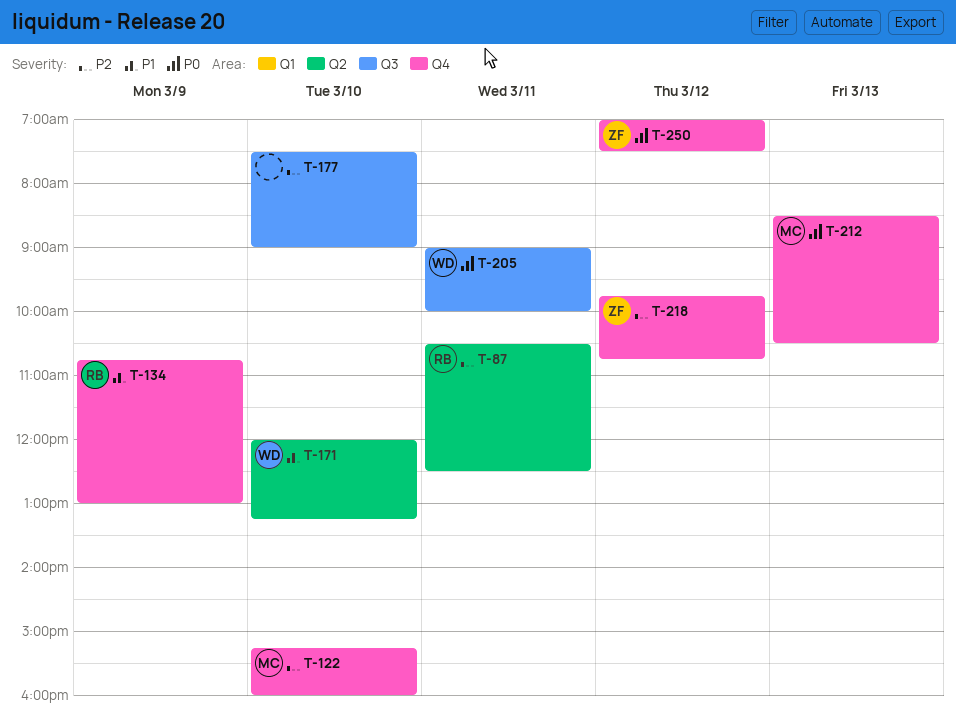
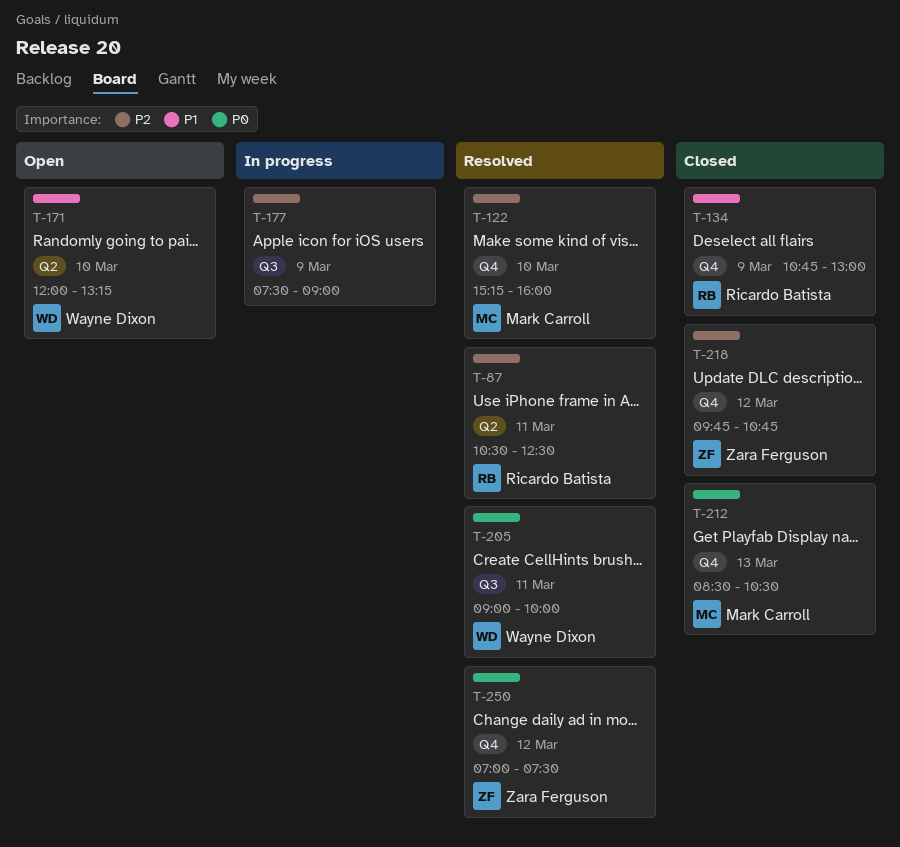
T-177, day: Mar 10 -> Mar 9

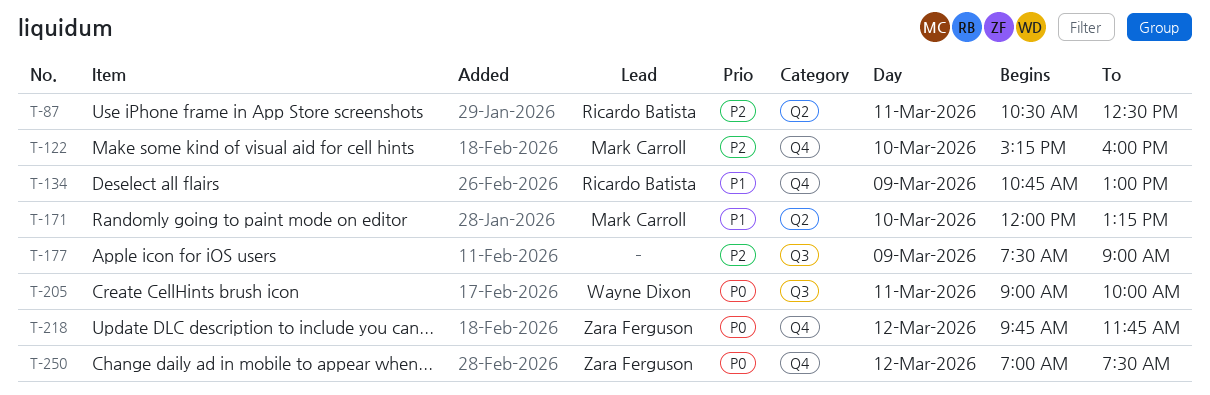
T-171, owner: Wayne Dixon -> Mark Carroll
T-212: present -> none
T-218, priority: P2 -> P0
T-218, ends: 10:45 -> 11:45

